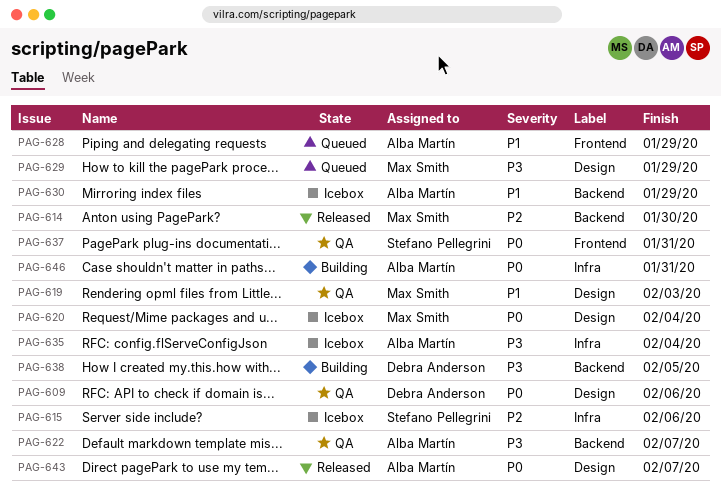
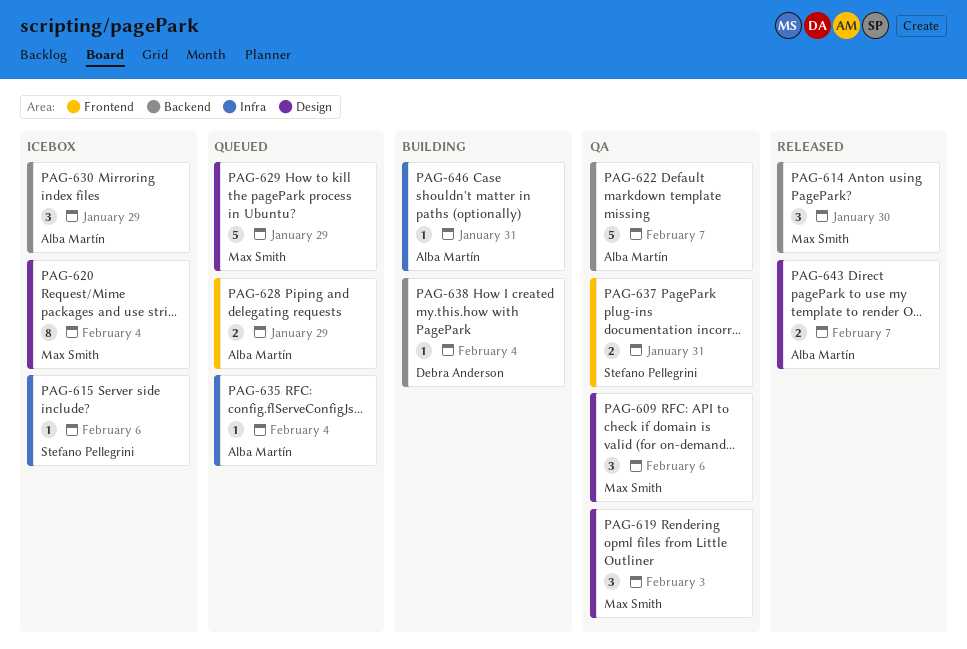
PAG-609, owner: Debra Anderson -> Max Smith
PAG-635, status: Icebox -> Queued
PAG-638, due: Feb 5 -> Feb 4

